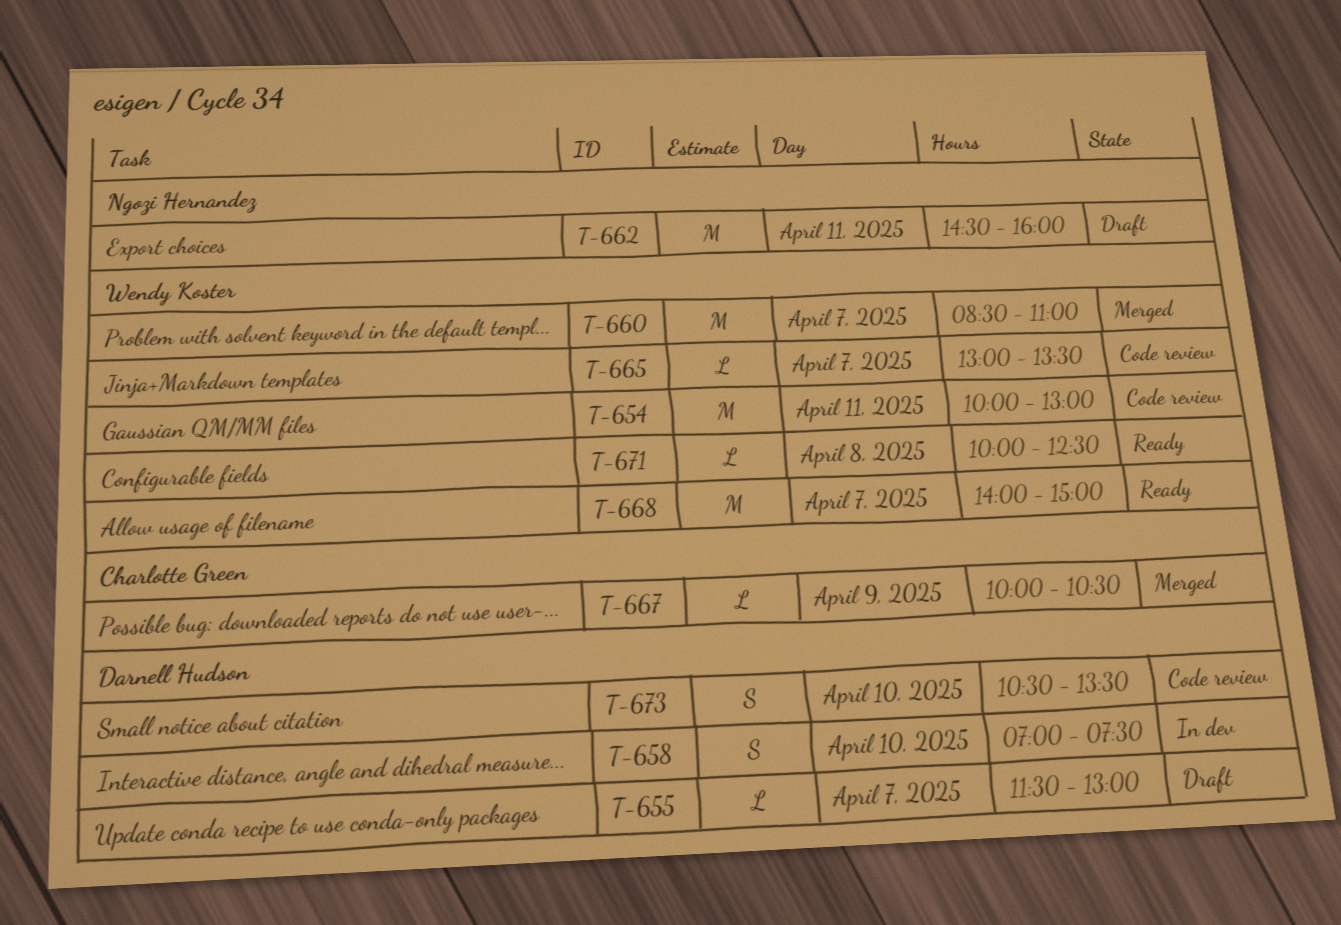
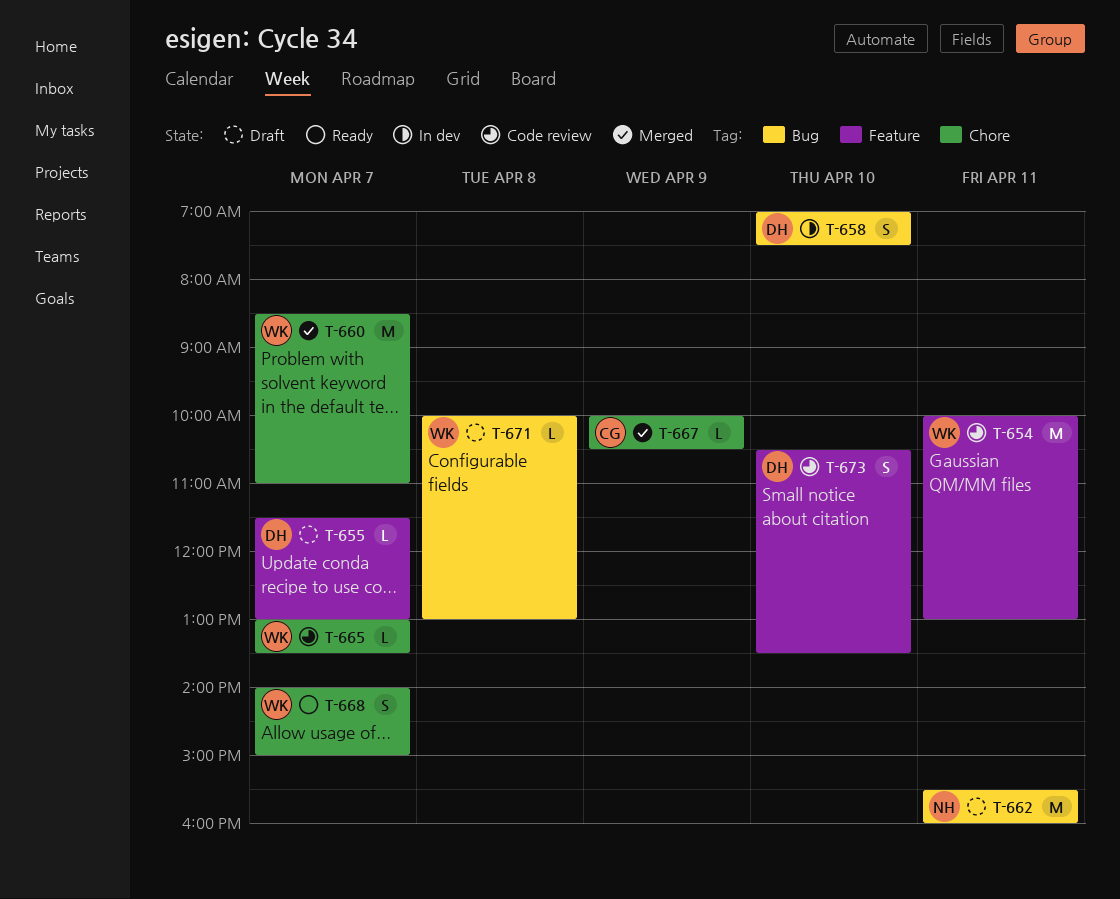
T-662, begins: 14:30 -> 15:30
T-668, estimate: M -> S
T-671, status: Ready -> Draft
T-671, ends: 12:30 -> 13:00

